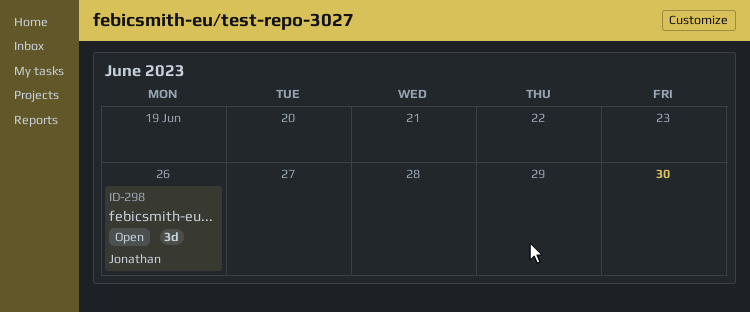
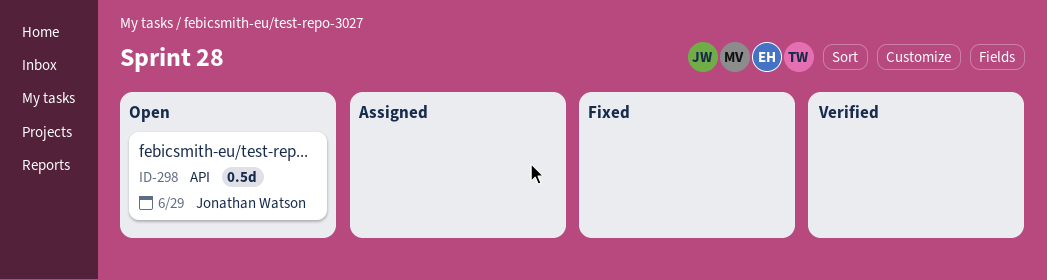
ID-298, estimate: 3d -> 0.5d
ID-298, due: Jun 26 -> Jun 29

